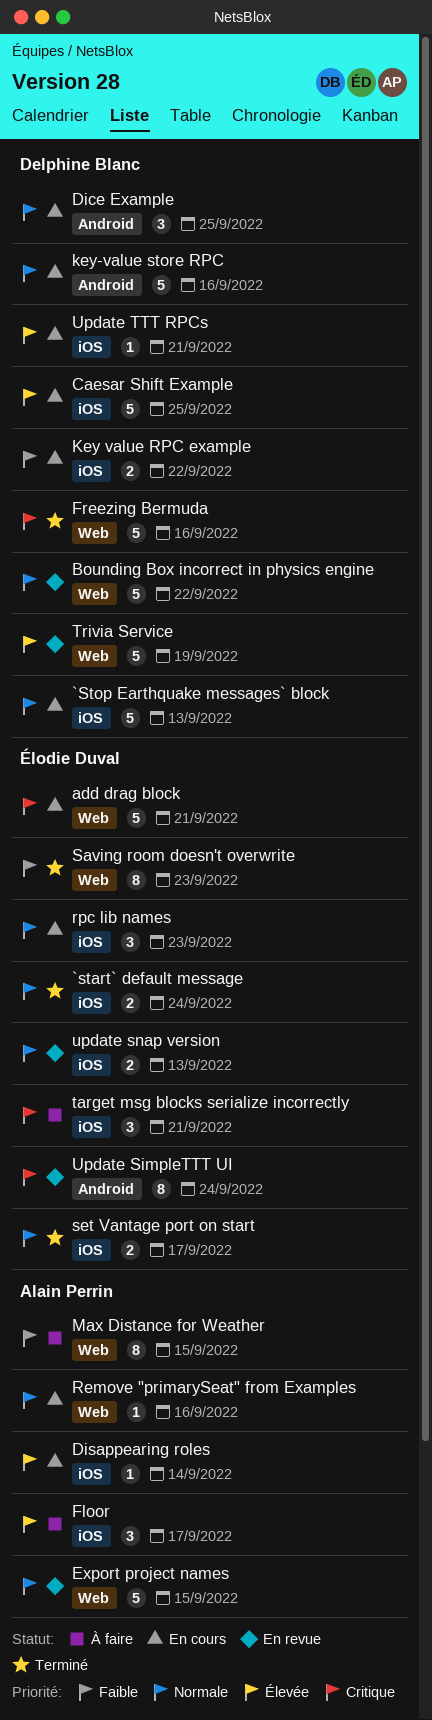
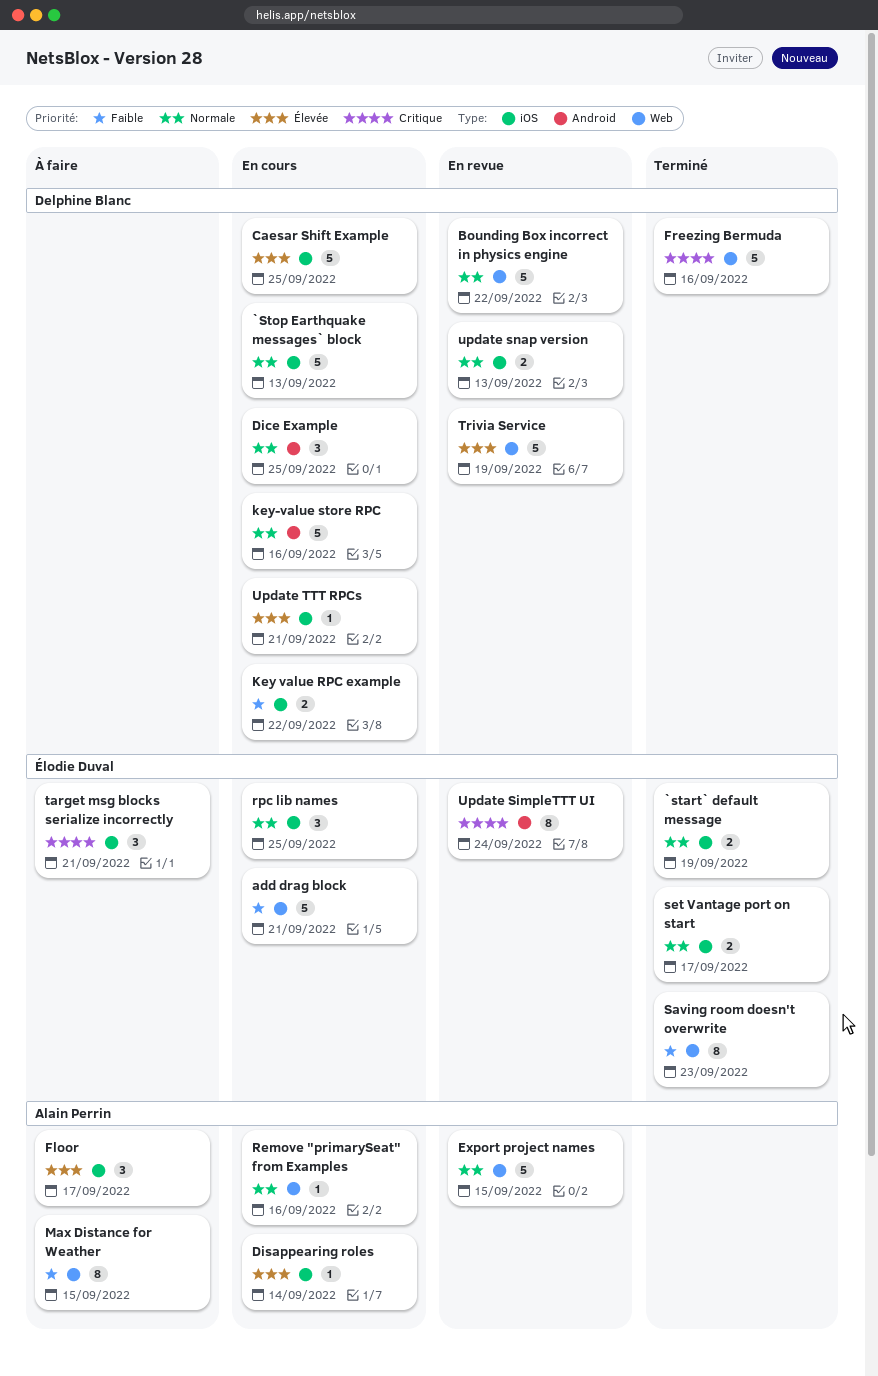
`start` default message, due: Sep 24 -> Sep 19
add drag block, priority: Critique -> Faible
rpc lib names, due: Sep 23 -> Sep 25
update snap version, owner: Élodie Duval -> Delphine Blanc

